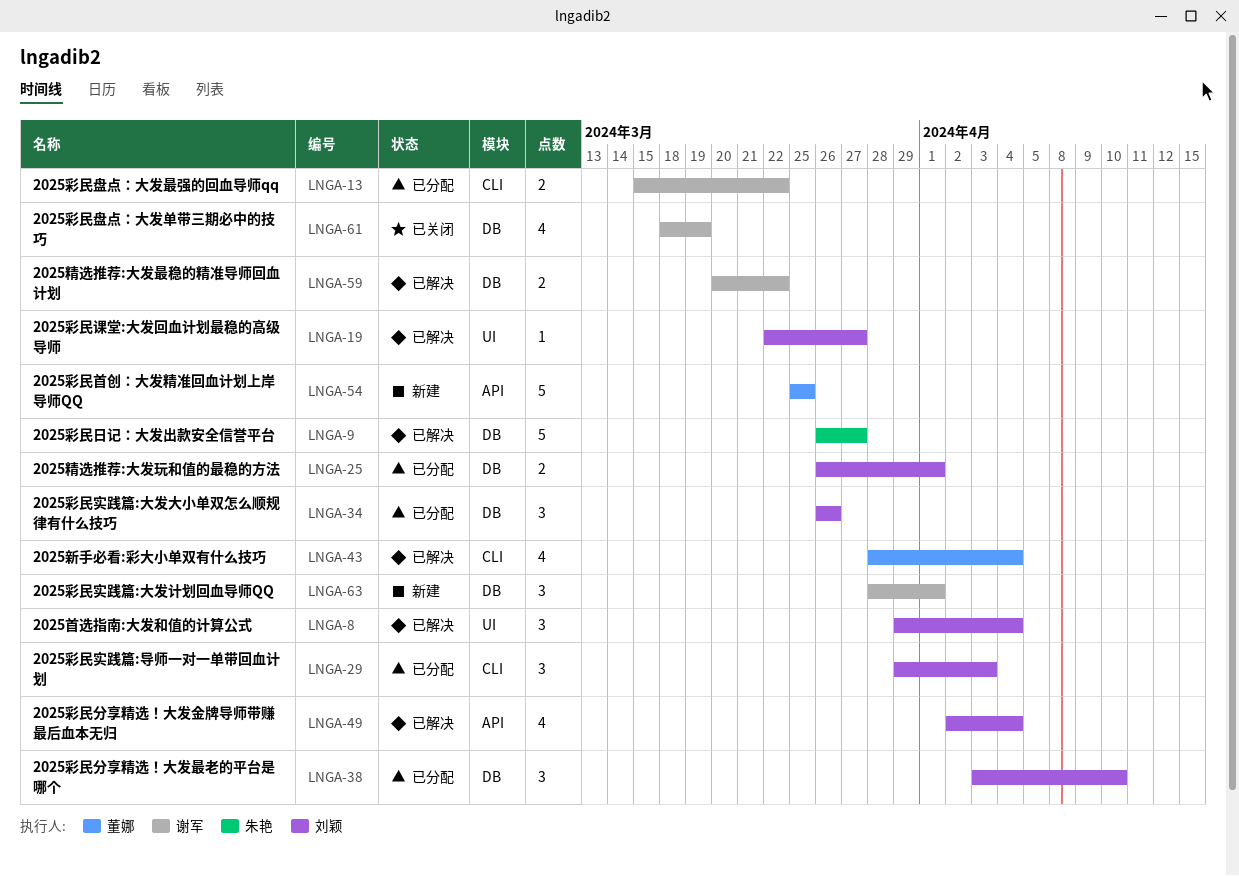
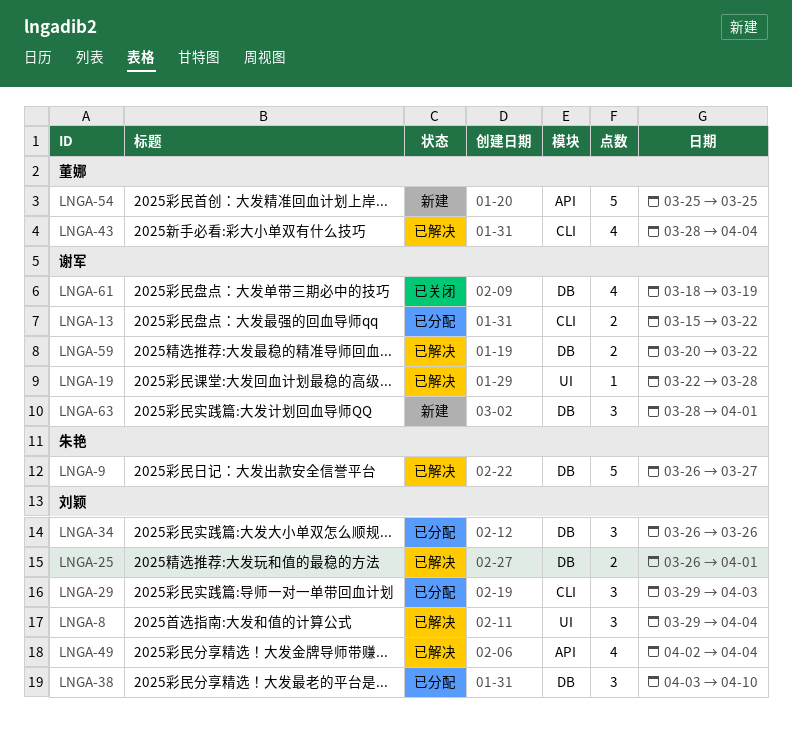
LNGA-19, owner: 刘颖 -> 谢军
LNGA-19, due: Mar 27 -> Mar 28
LNGA-25, status: 已分配 -> 已解决

